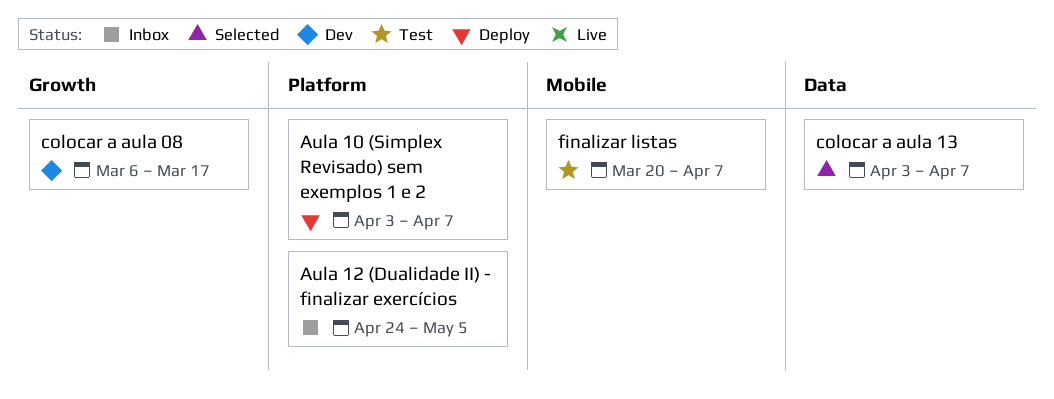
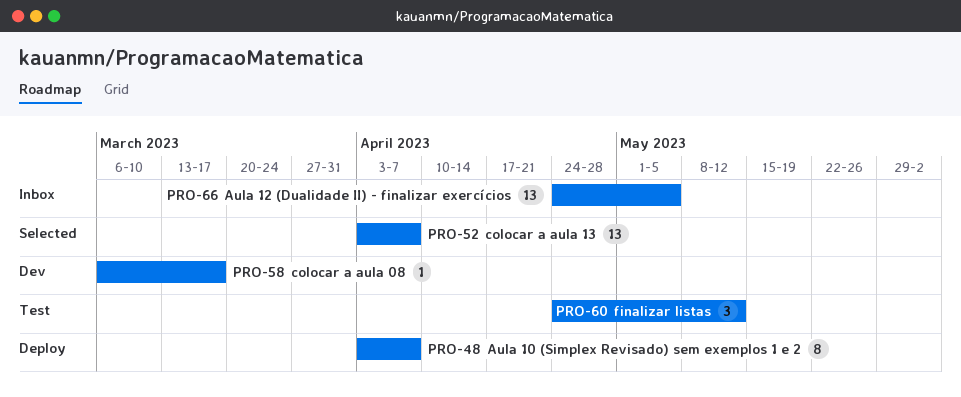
finalizar listas, start: Mar 20 -> Apr 24
finalizar listas, due: Apr 7 -> May 12

